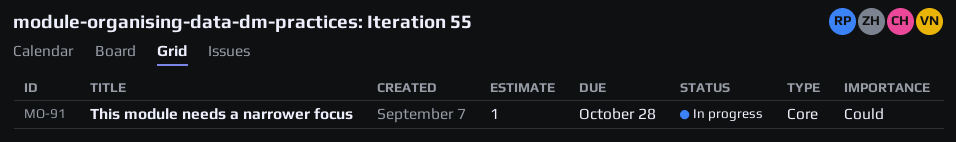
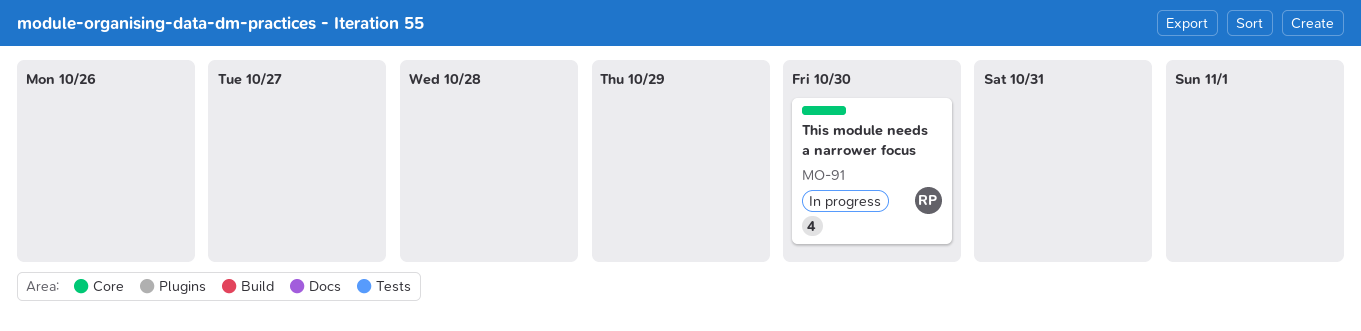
MO-91, estimate: 1 -> 4
MO-91, due: Oct 28 -> Oct 30

